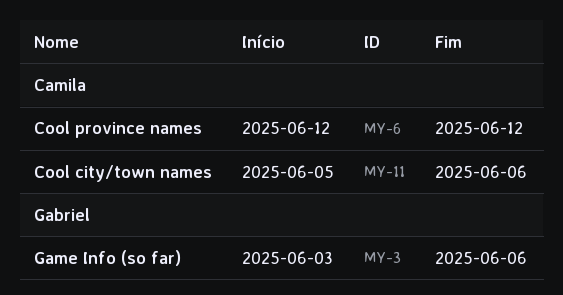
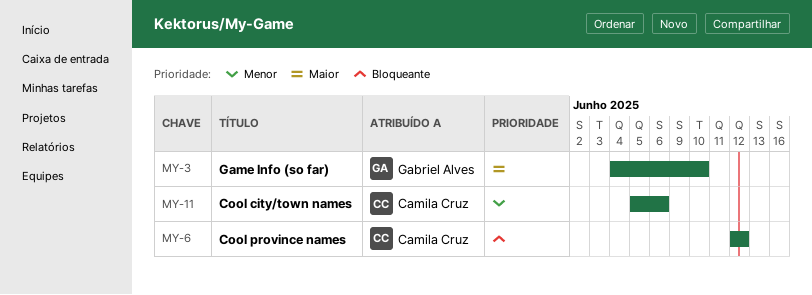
MY-3, start: Jun 3 -> Jun 4
MY-3, due: Jun 6 -> Jun 10

